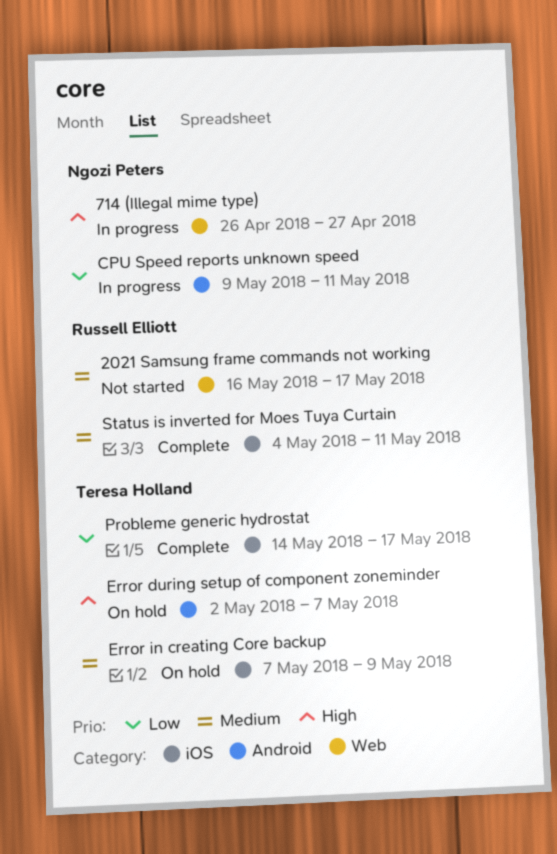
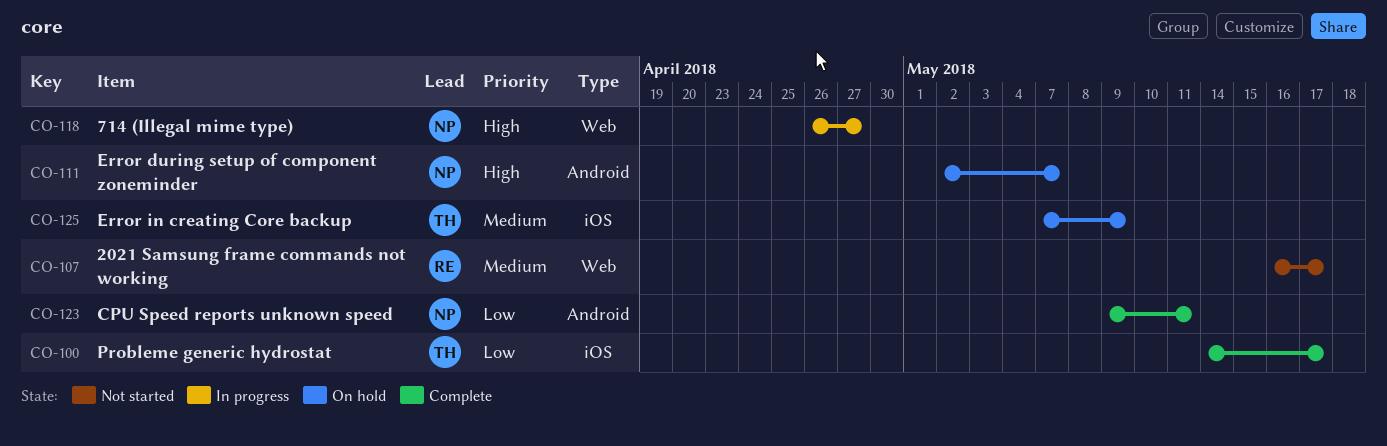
CPU Speed reports unknown speed, status: In progress -> Complete
Error during setup of component zoneminder, owner: Teresa Holland -> Ngozi Peters
Status is inverted for Moes Tuya Curtain: present -> none

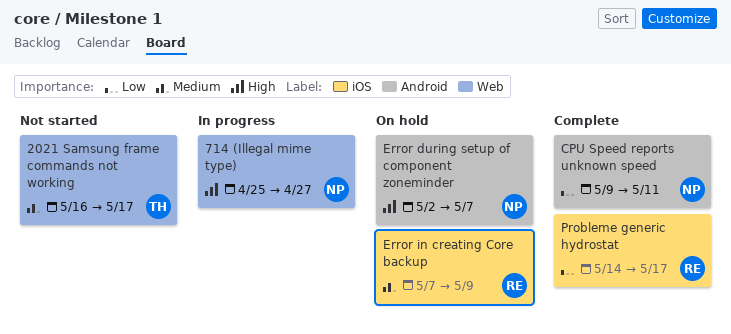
2021 Samsung frame commands not working, owner: RE -> TH
714 (Illegal mime type), start: Apr 26 -> Apr 25
Error in creating Core backup, owner: TH -> RE
Probleme generic hydrostat, owner: TH -> RE

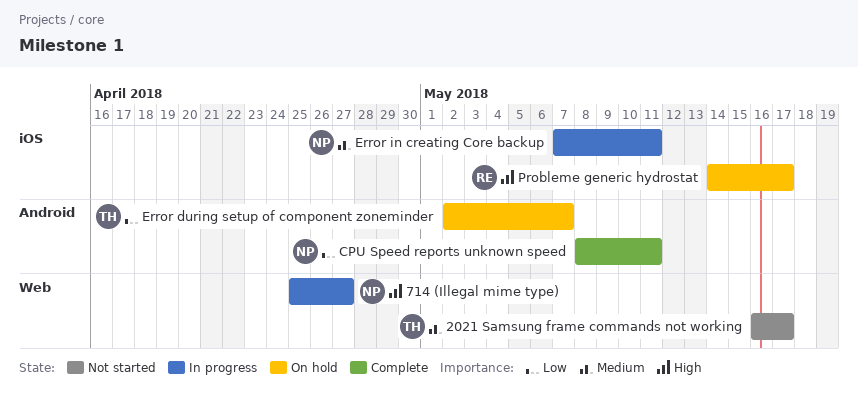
CPU Speed reports unknown speed, start: May 9 -> May 8
Error during setup of component zoneminder, owner: NP -> TH
Error during setup of component zoneminder, priority: High -> Low
Error in creating Core backup, status: On hold -> In progress
Error in creating Core backup, owner: RE -> NP
Error in creating Core backup, due: May 9 -> May 11
Probleme generic hydrostat, status: Complete -> On hold
Probleme generic hydrostat, priority: Low -> High

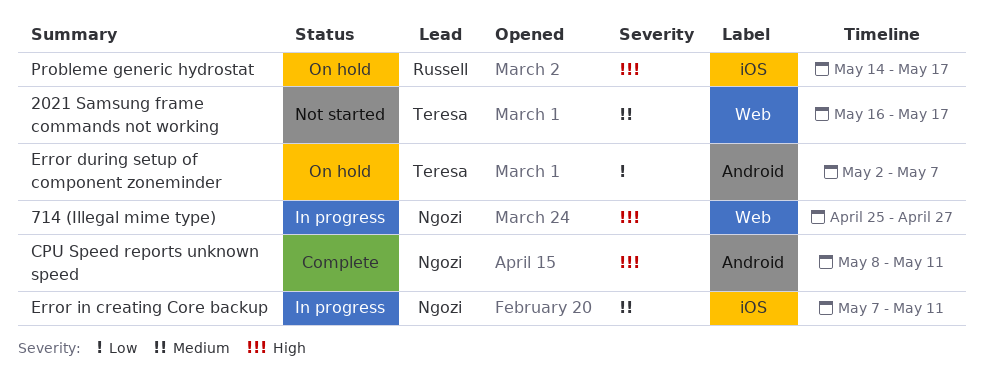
CPU Speed reports unknown speed, priority: Low -> High

